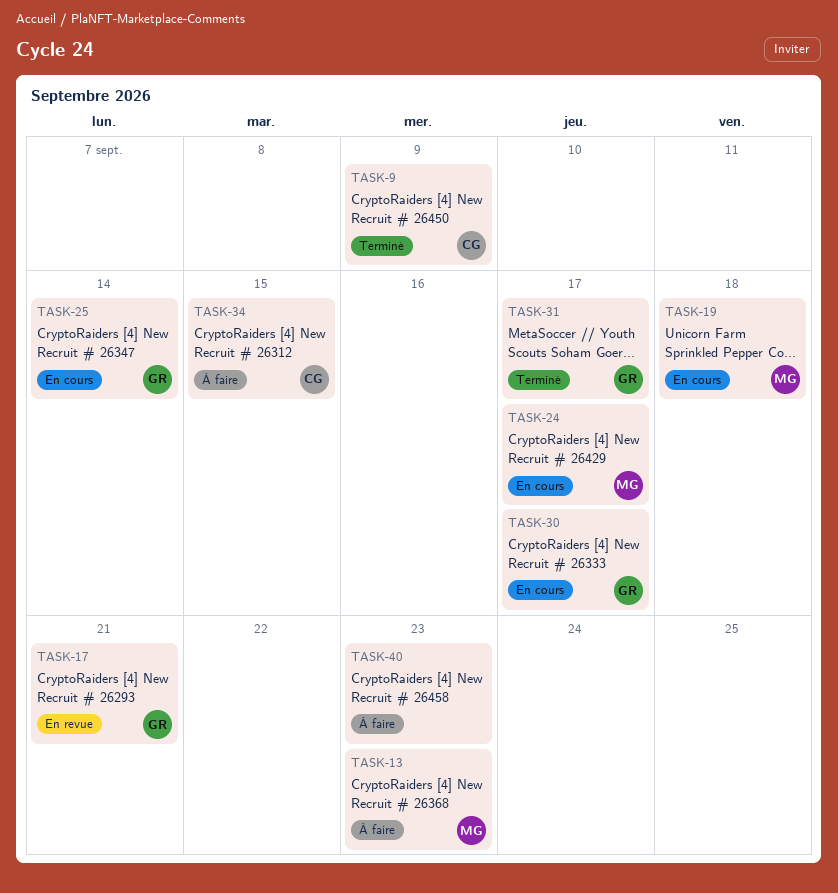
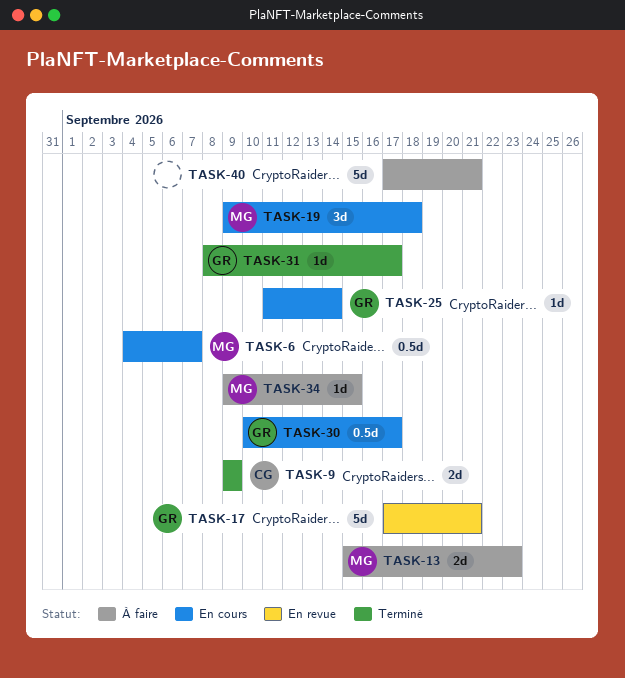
TASK-6: none -> present
TASK-24: present -> none
TASK-34, owner: CG -> MG
TASK-40, due: Sep 23 -> Sep 21

